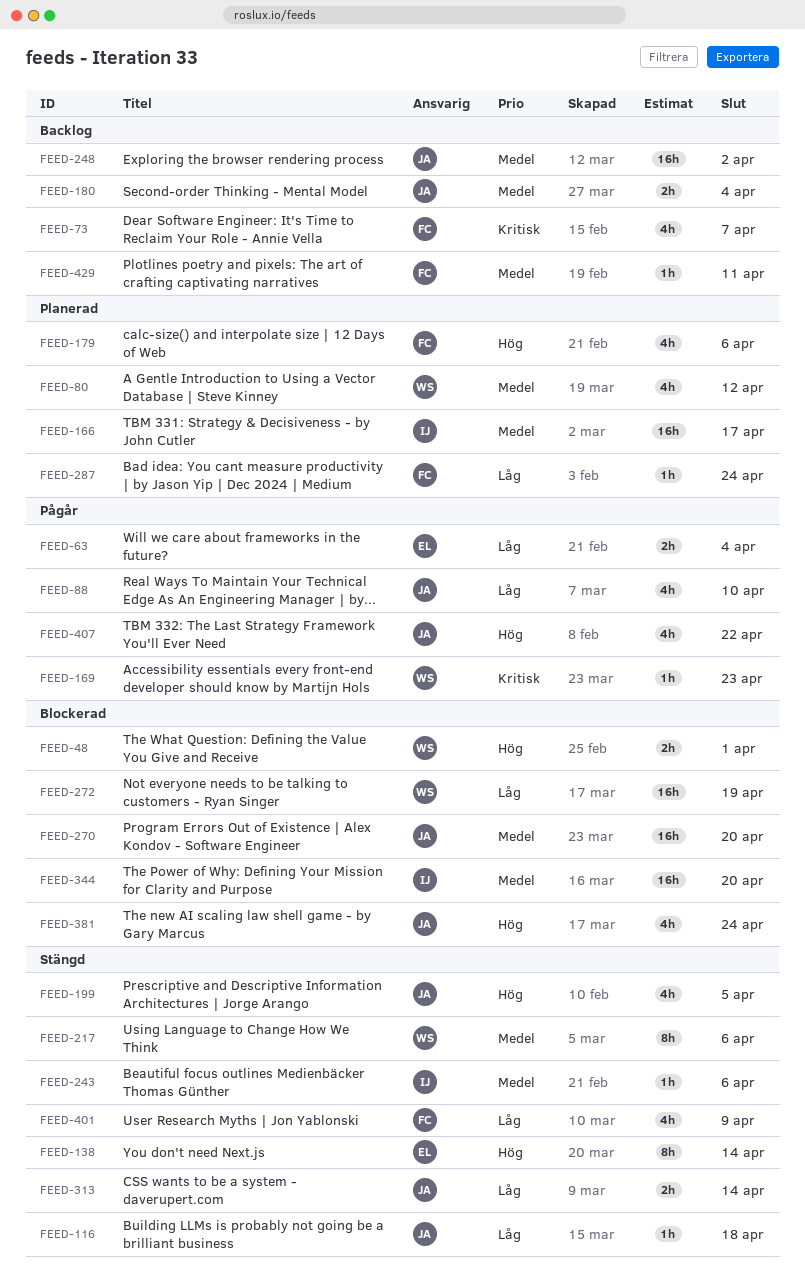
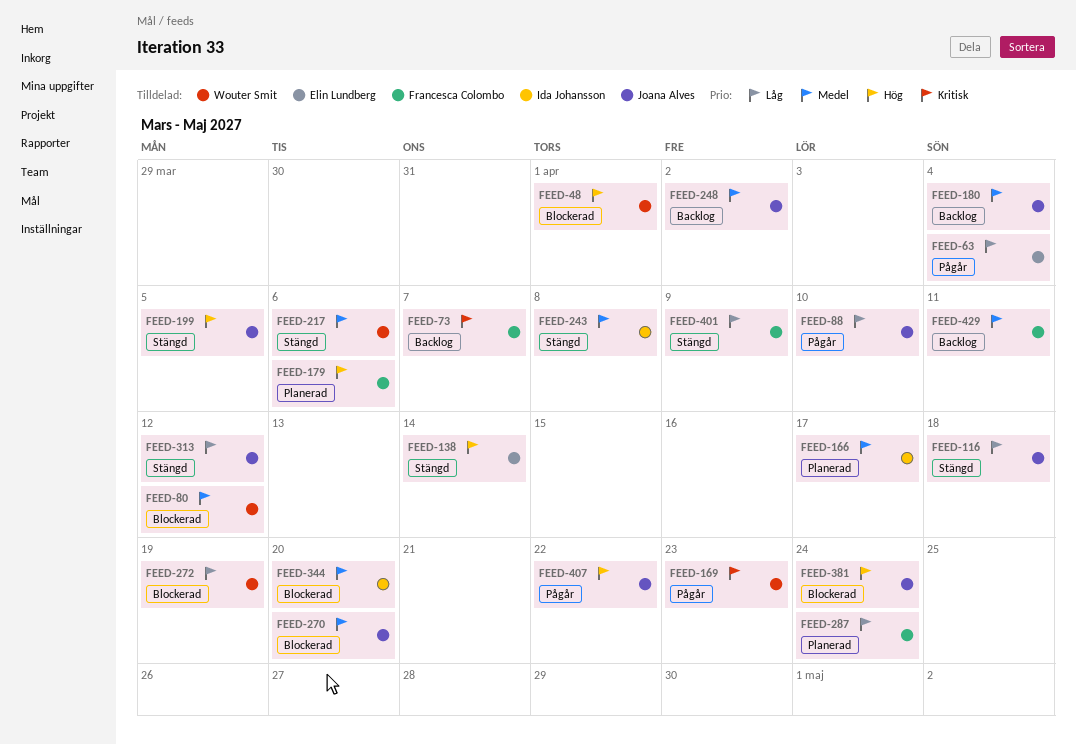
FEED-80, status: Planerad -> Blockerad
FEED-243, due: Apr 6 -> Apr 8
FEED-313, due: Apr 14 -> Apr 12

